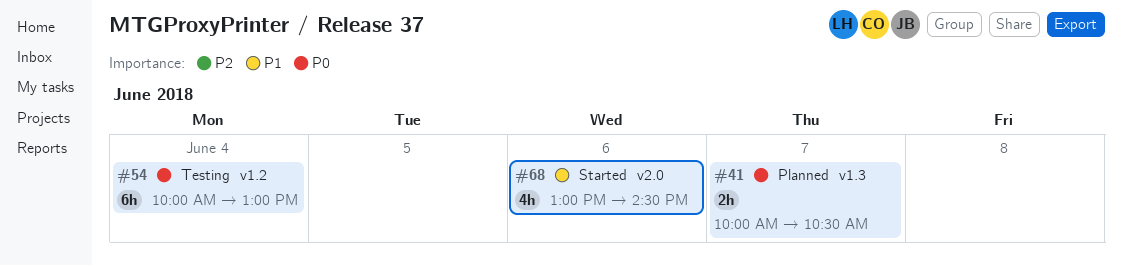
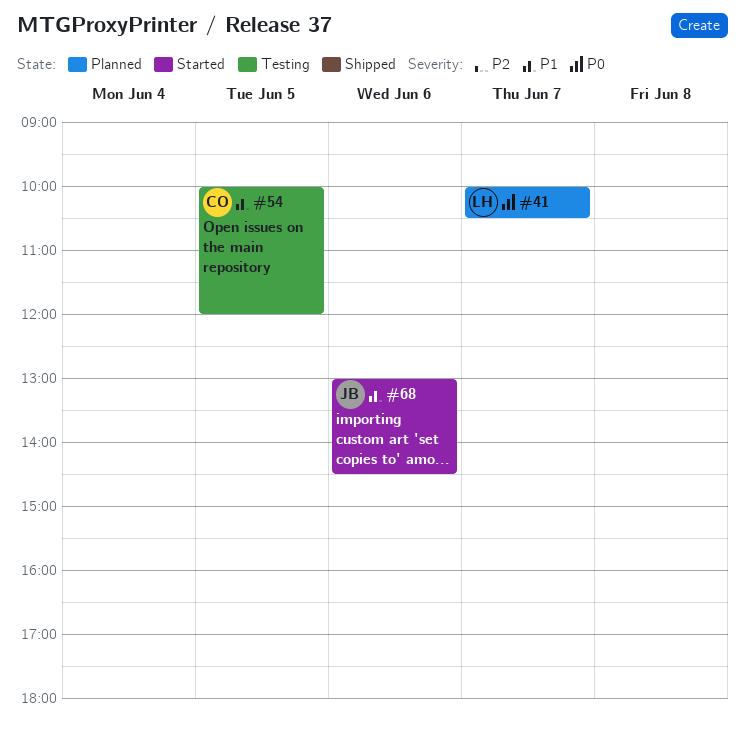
#54, priority: P0 -> P1
#54, day: Jun 4 -> Jun 5
#54, ends: 13:00 -> 12:00

